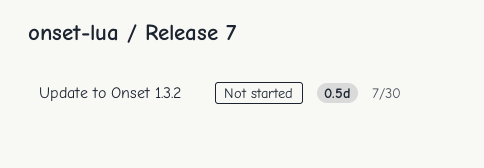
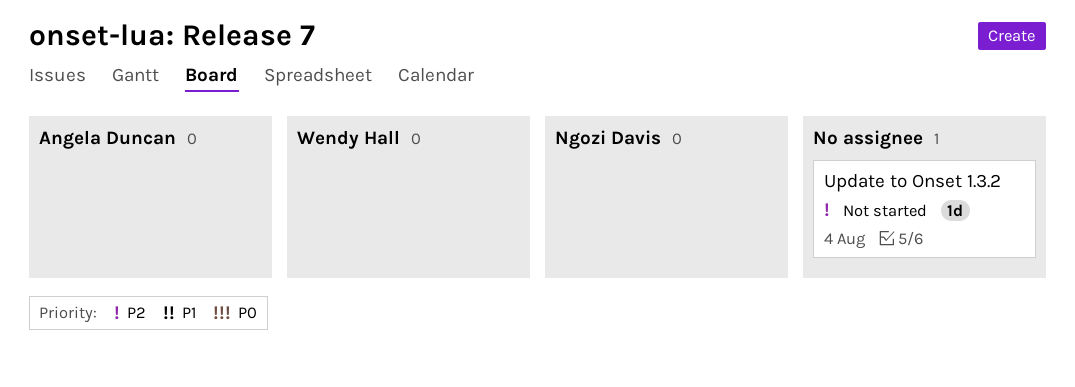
Update to Onset 1.3.2, estimate: 0.5d -> 1d
Update to Onset 1.3.2, due: Jul 30 -> Aug 4

